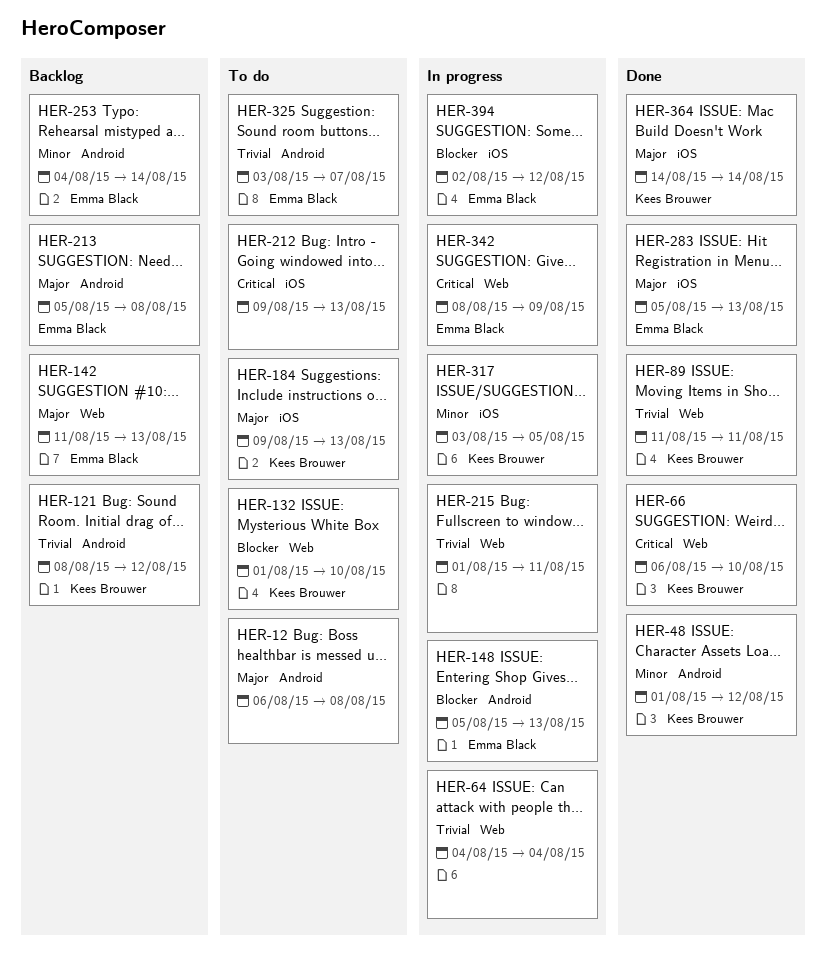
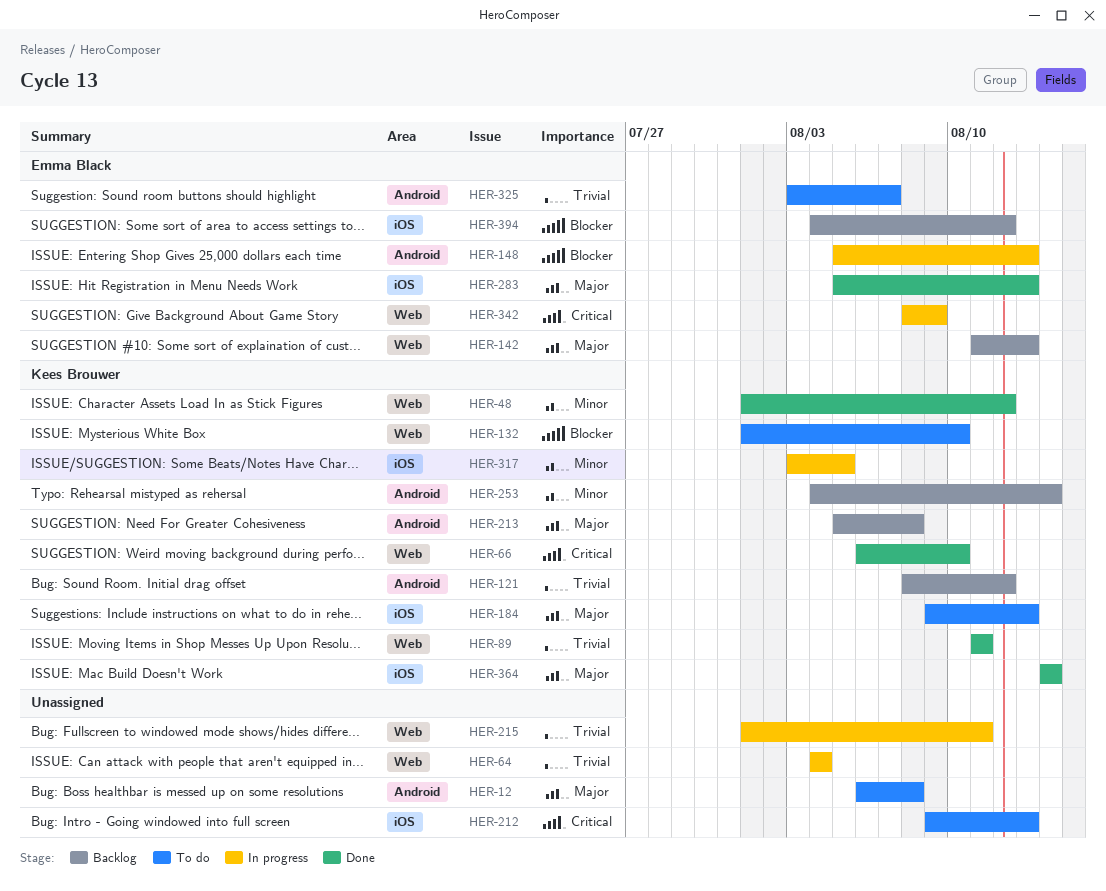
HER-48, label: Android -> Web
HER-213, owner: Emma Black -> Kees Brouwer
HER-253, owner: Emma Black -> Kees Brouwer
HER-394, status: In progress -> Backlog
HER-394, start: Aug 2 -> Aug 4

